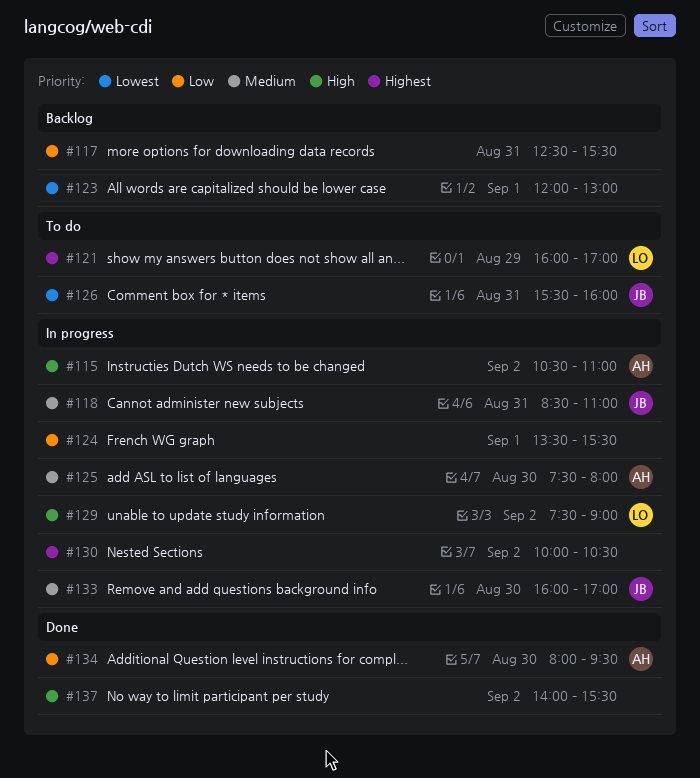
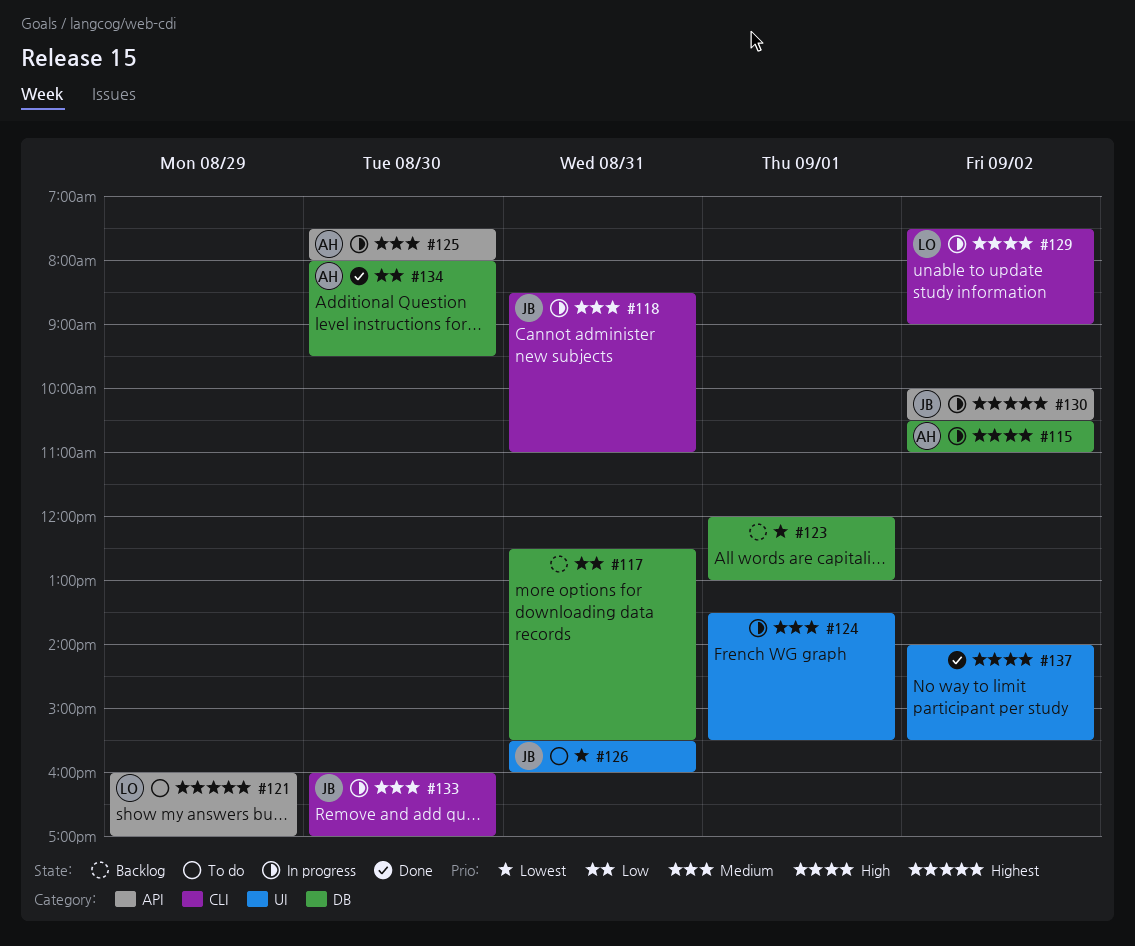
#124, priority: Low -> Medium
#130, owner: none -> JB

